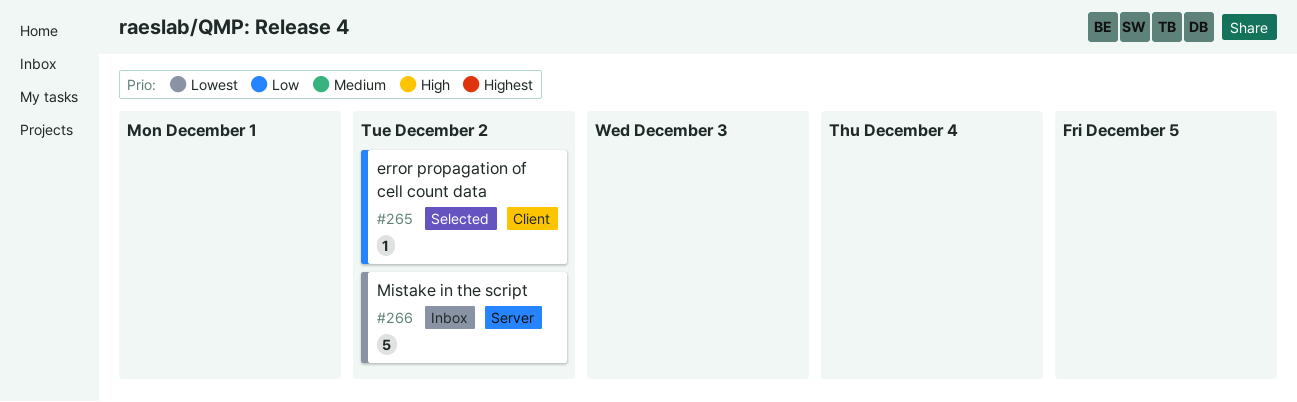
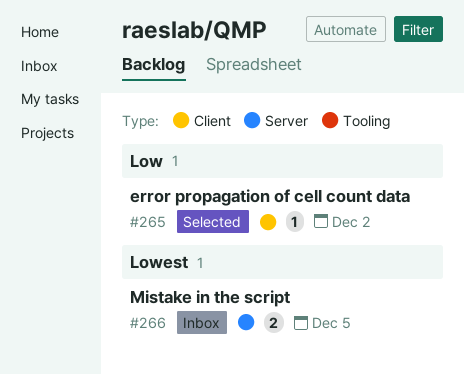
#266, estimate: 5 -> 2
#266, due: Dec 2 -> Dec 5

